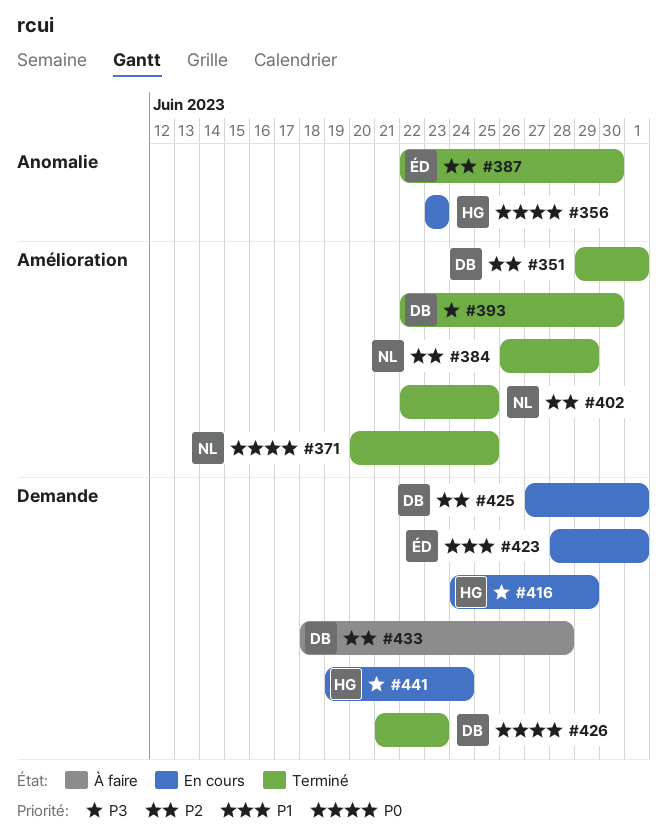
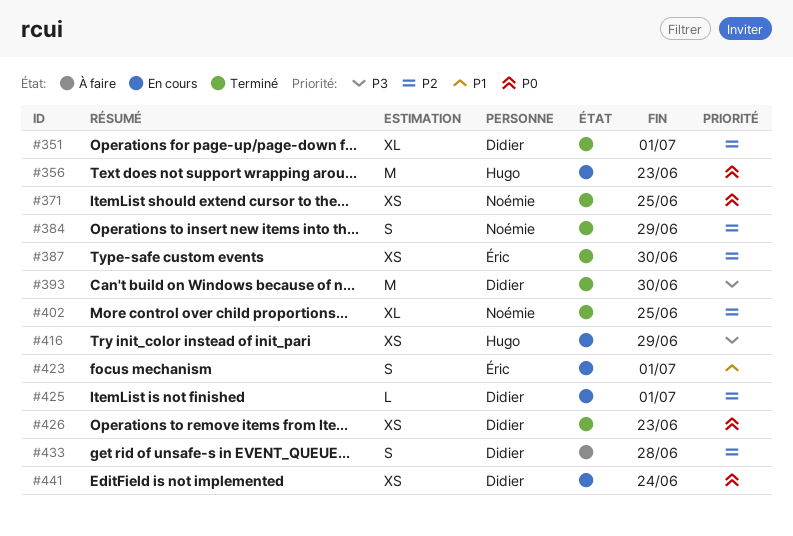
#441, owner: Hugo -> Didier
#441, priority: P3 -> P0

